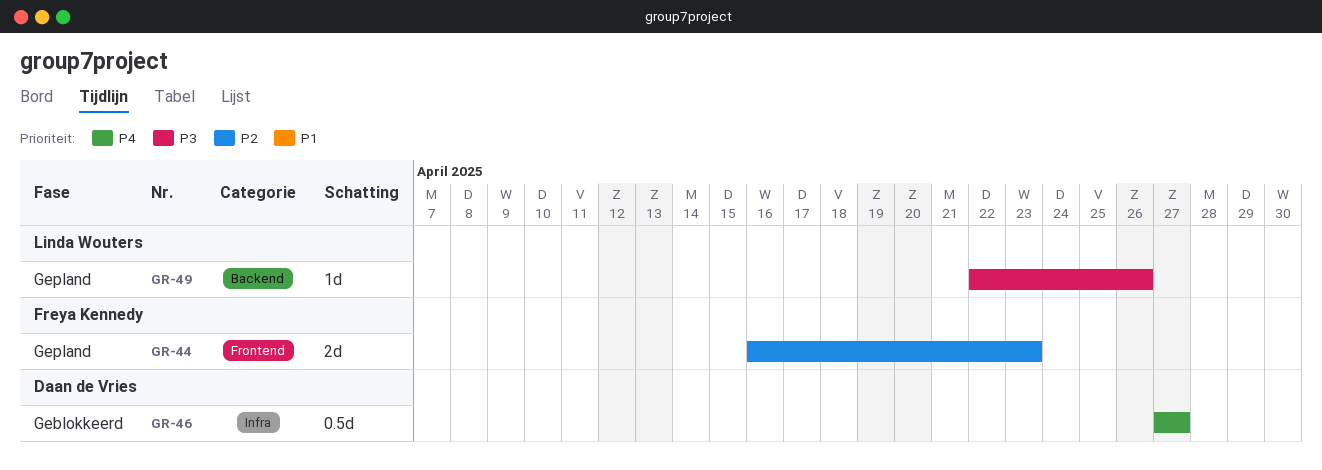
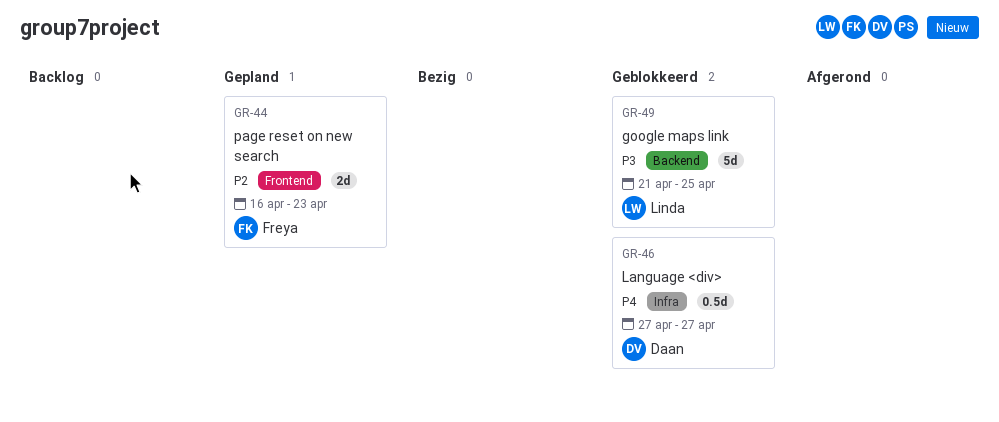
GR-49, status: Gepland -> Geblokkeerd
GR-49, estimate: 1d -> 5d
GR-49, start: Apr 22 -> Apr 21
GR-49, due: Apr 26 -> Apr 25

